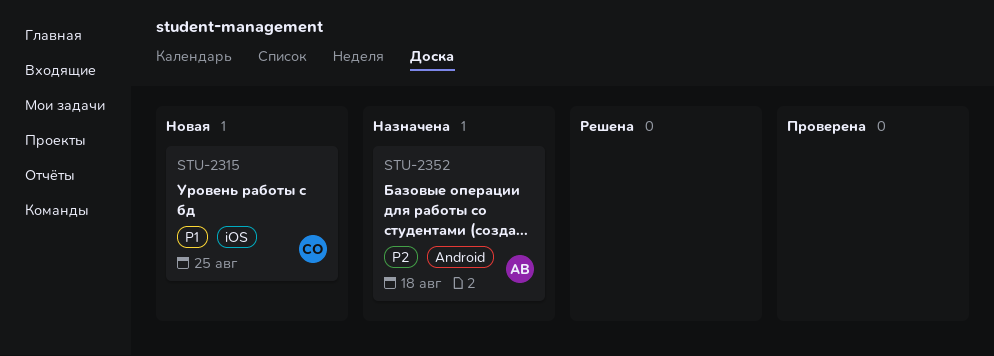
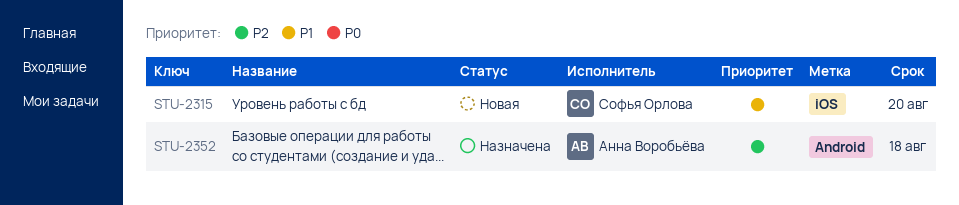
STU-2315, due: Aug 25 -> Aug 20

